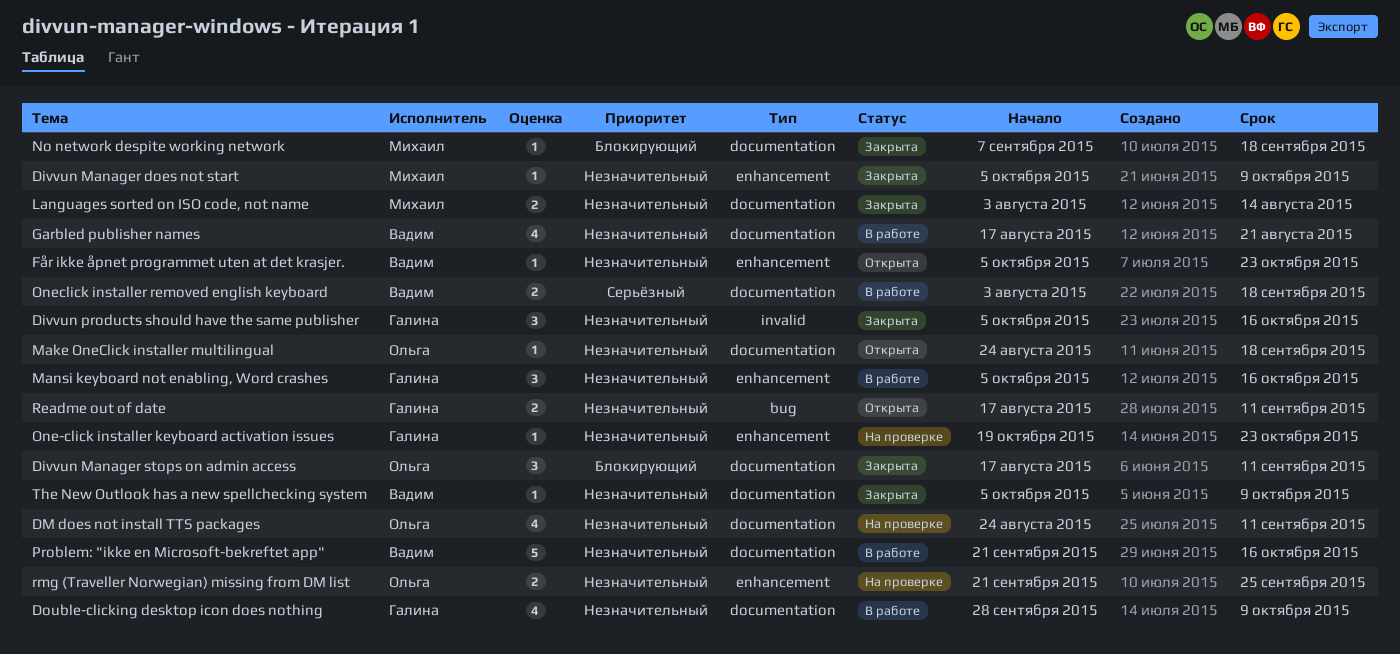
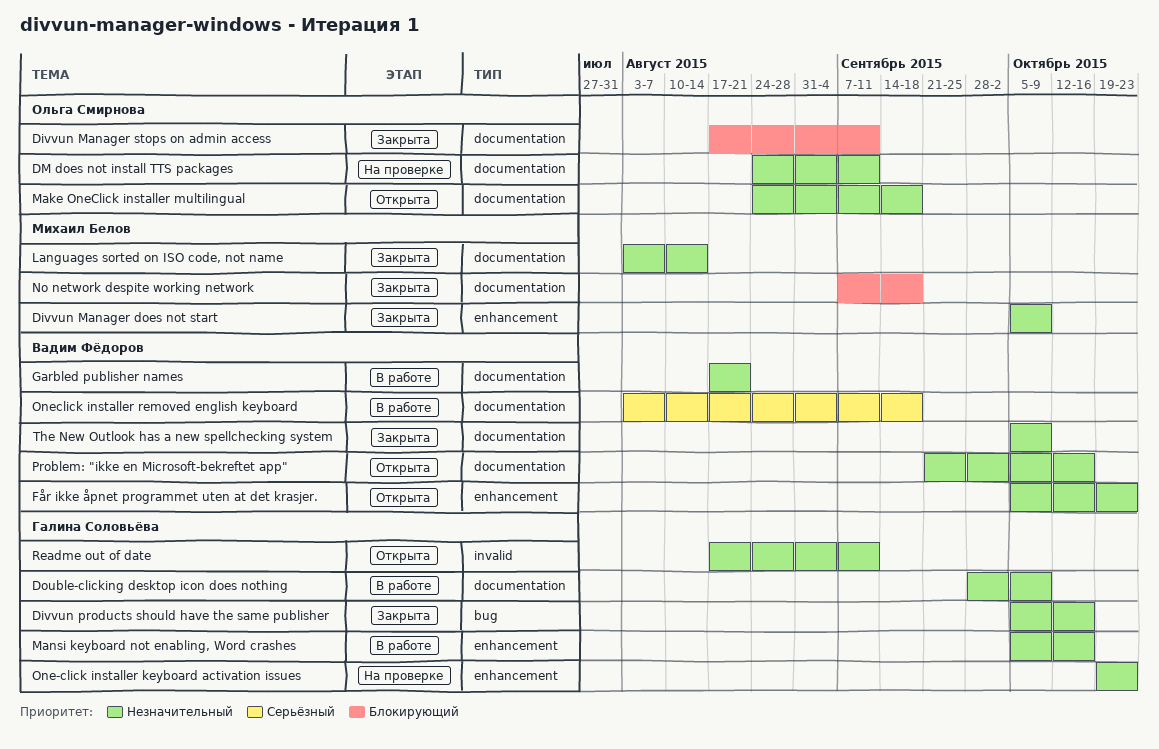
Divvun products should have the same publisher, label: invalid -> bug
Problem: "ikke en Microsoft-bekreftet app", status: В работе -> Открыта
Readme out of date, label: bug -> invalid
rmg (Traveller Norwegian) missing from DM list: present -> none

